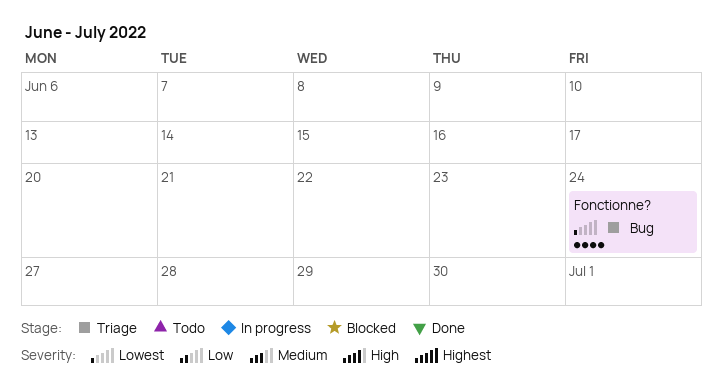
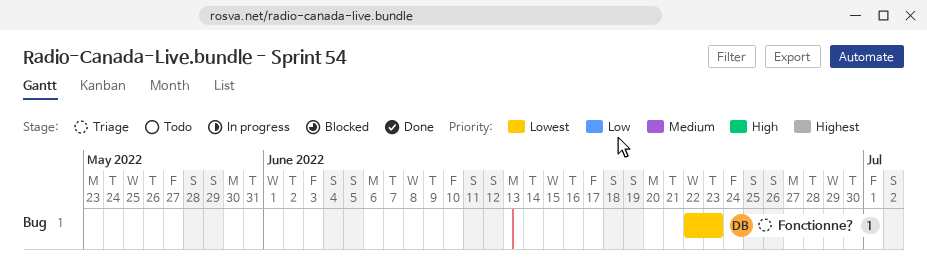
Fonctionne?, estimate: 4 -> 1
Fonctionne?, due: Jun 24 -> Jun 23

